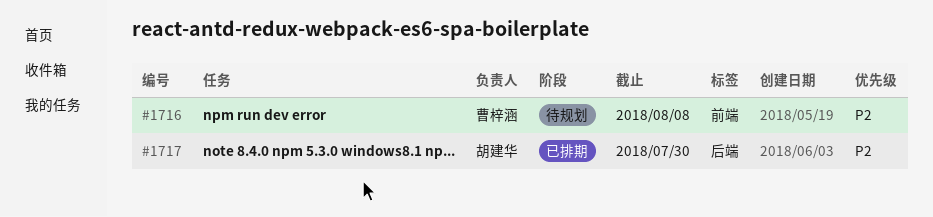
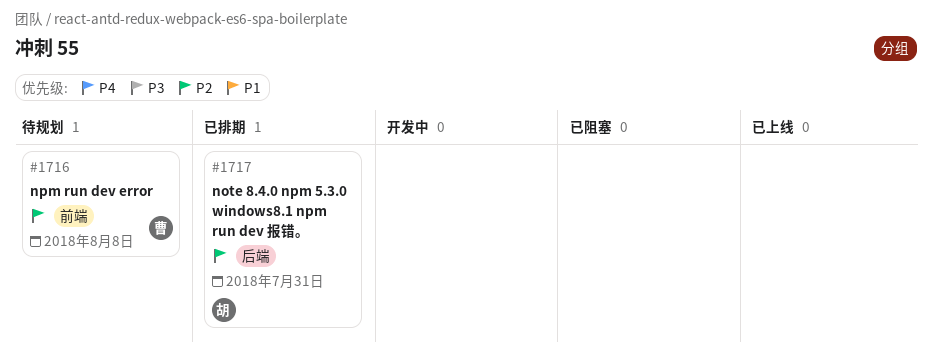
#1717, due: Jul 30 -> Jul 31

